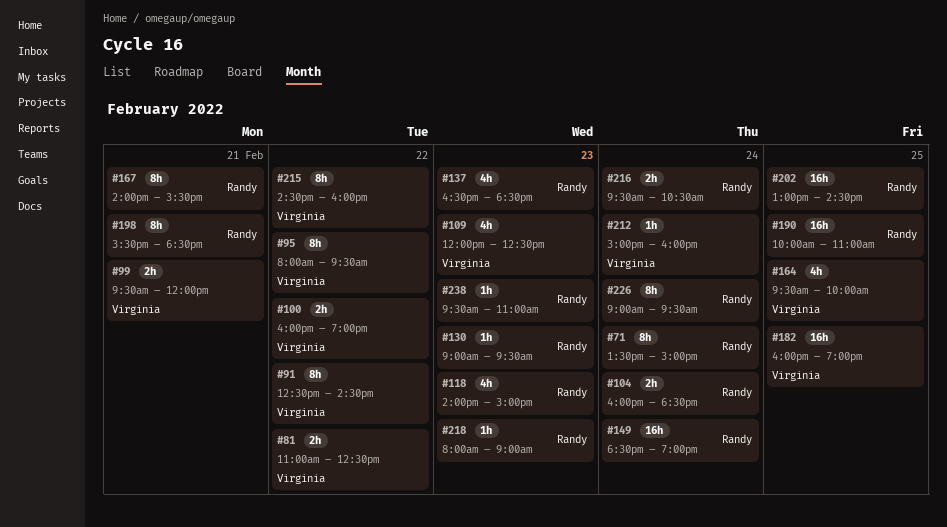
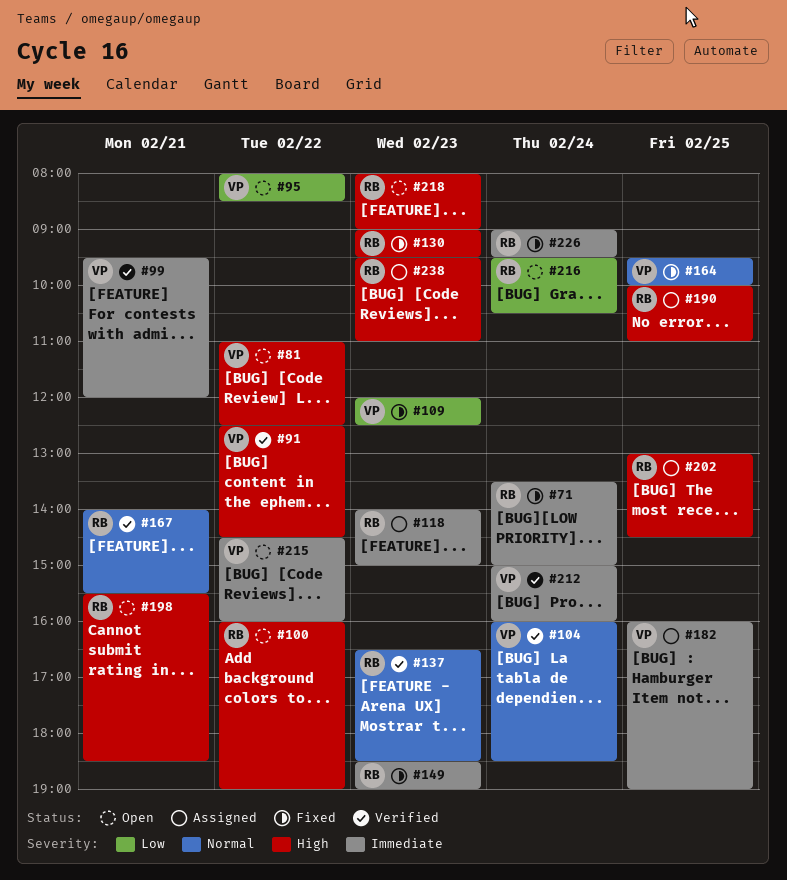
#95, ends: 09:30 -> 08:30
#100, owner: Virginia -> Randy
#104, owner: Randy -> Virginia
#149, day: Feb 24 -> Feb 23

